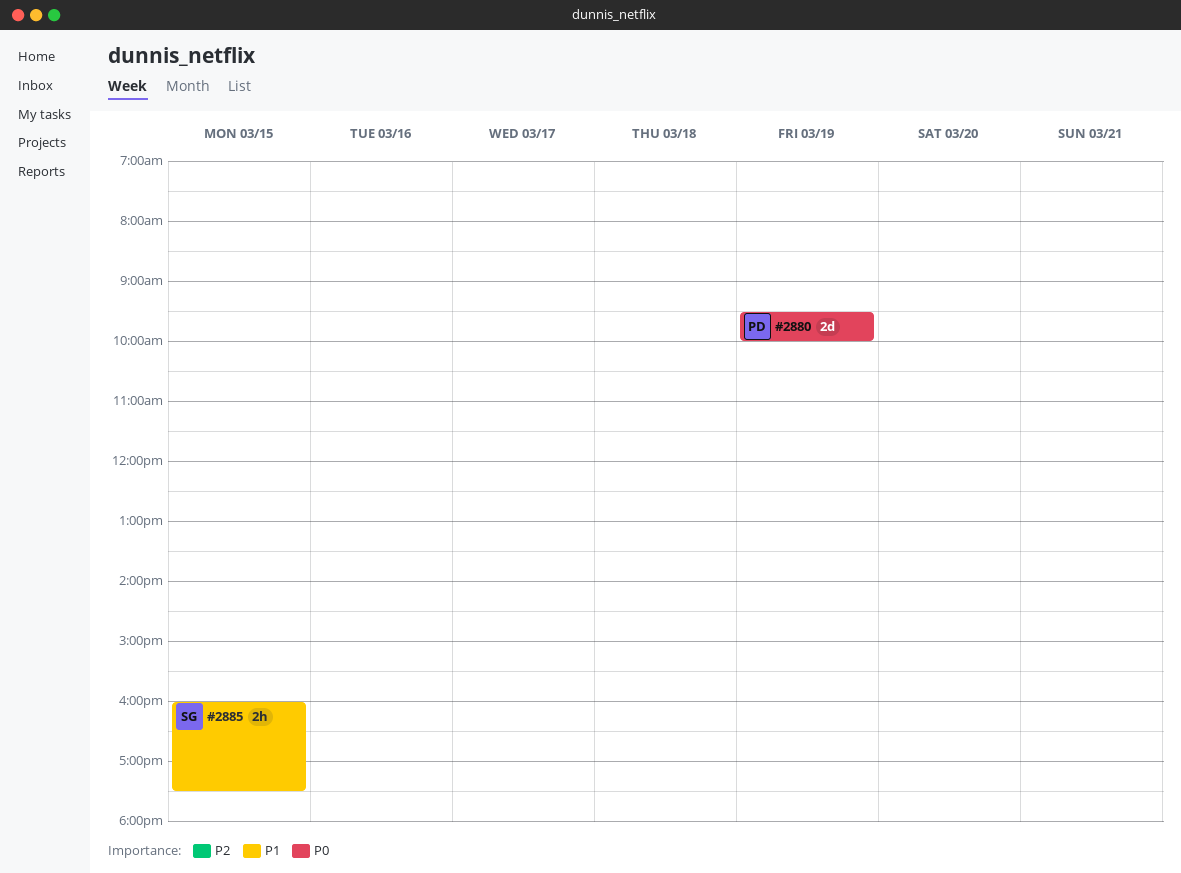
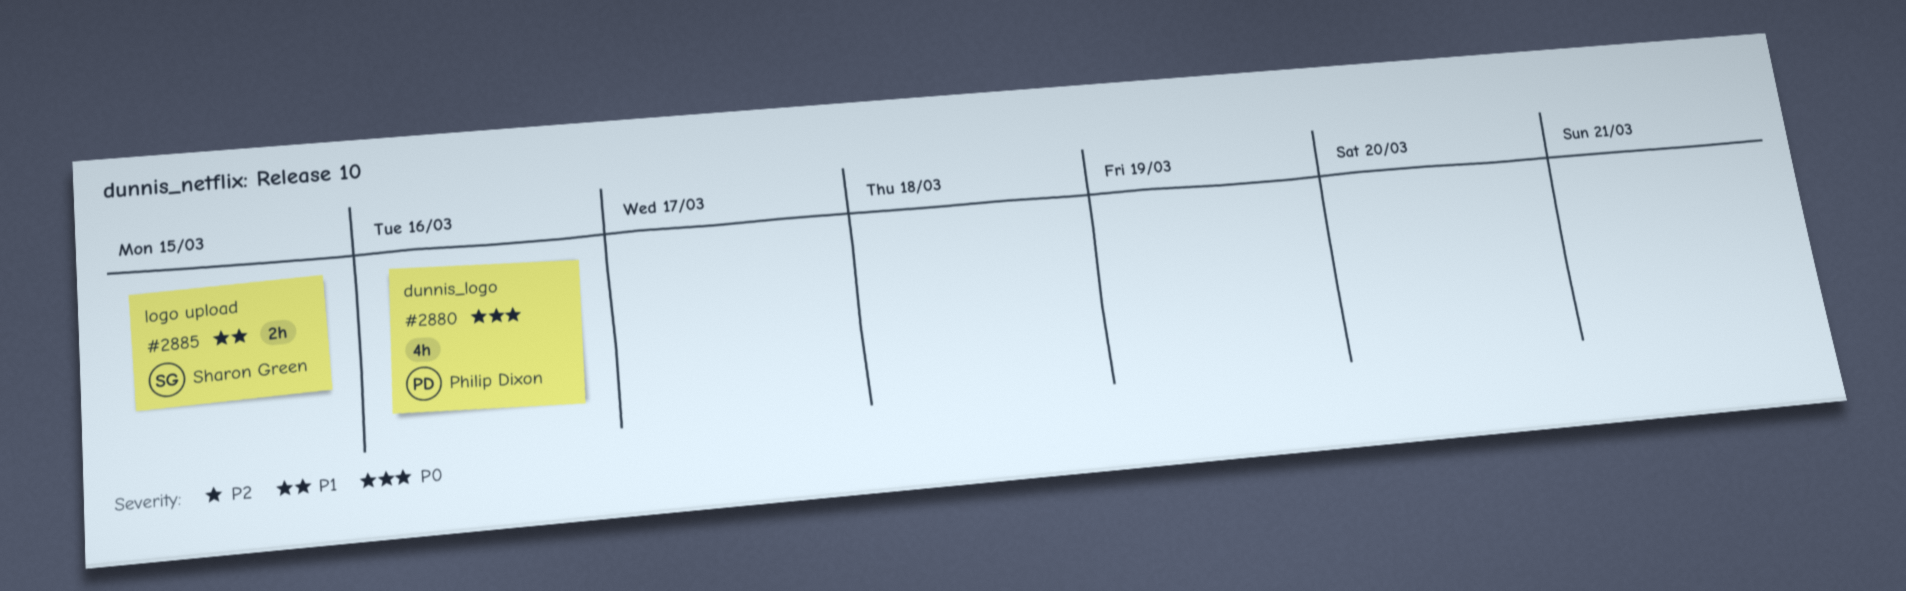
#2880, estimate: 2d -> 4h
#2880, day: Mar 19 -> Mar 16

